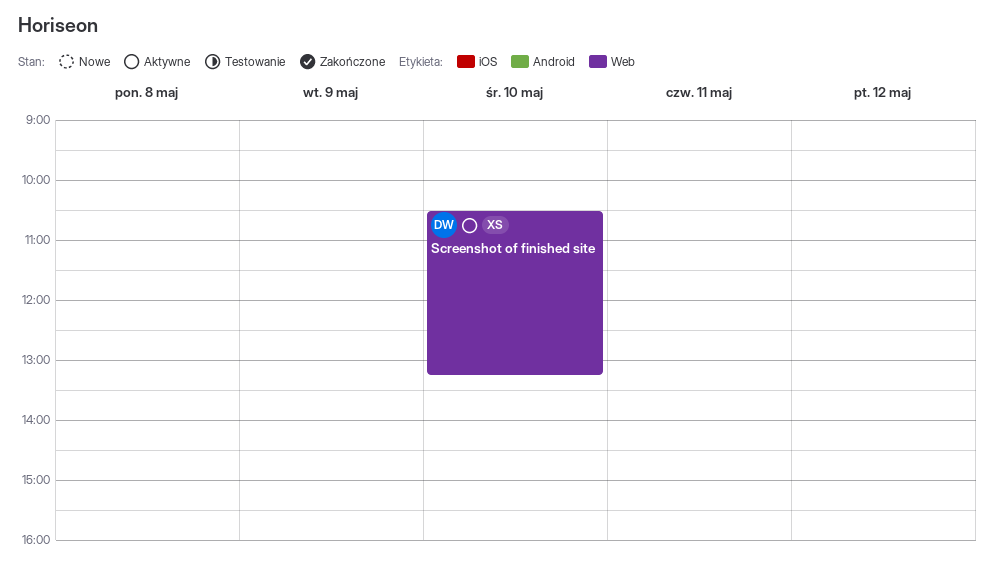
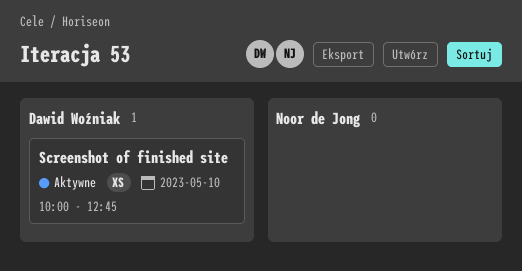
Screenshot of finished site, begins: 10:30 -> 10:00
Screenshot of finished site, ends: 13:15 -> 12:45

